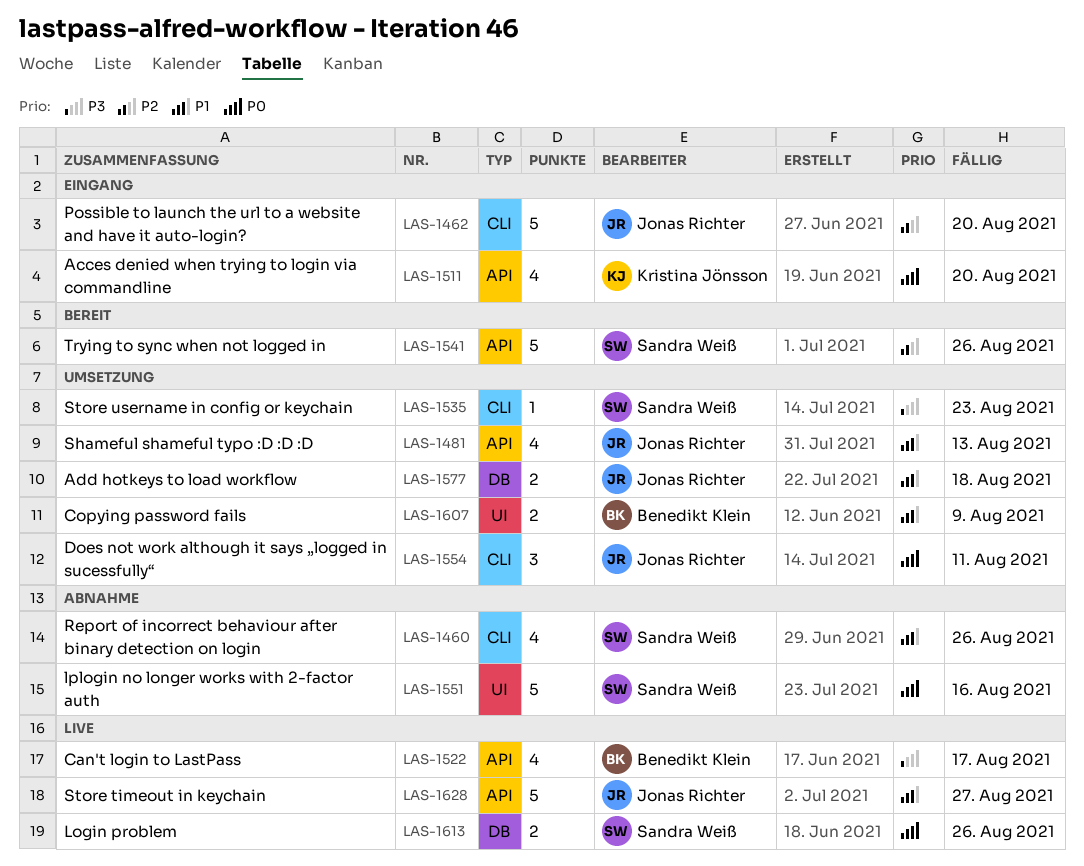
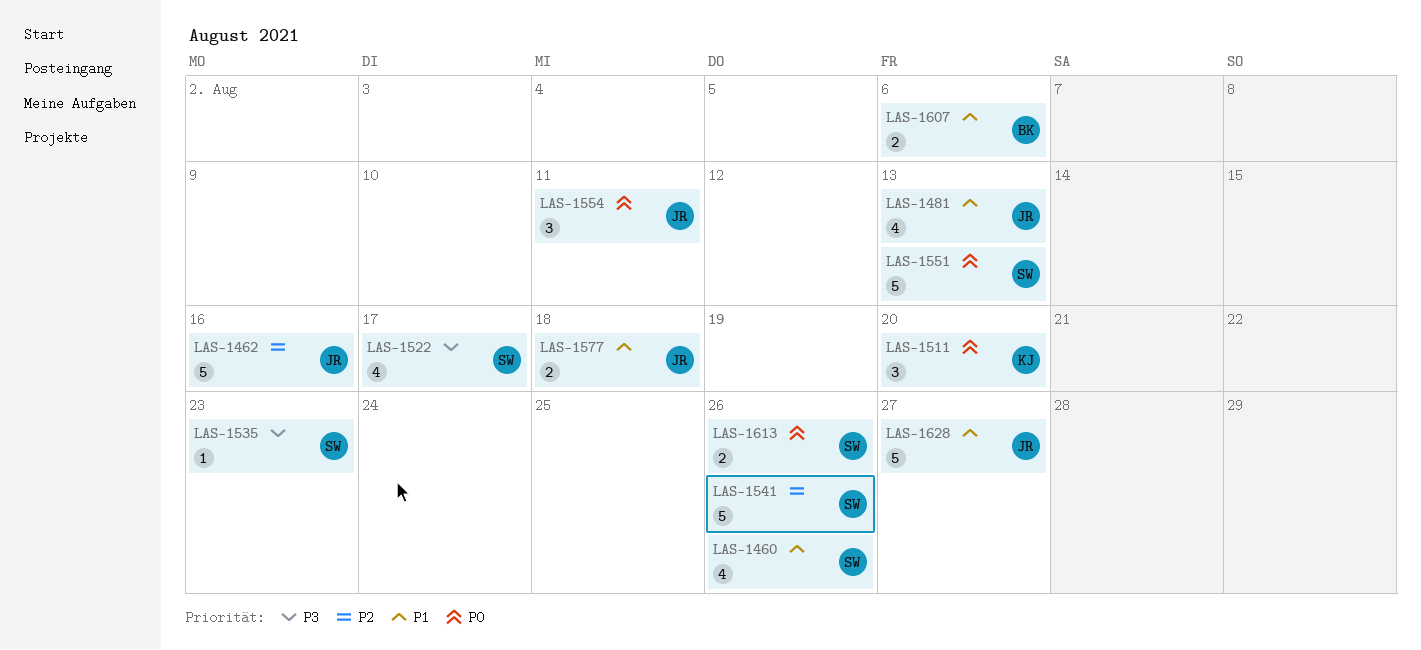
LAS-1462, due: Aug 20 -> Aug 16
LAS-1511, estimate: 4 -> 3
LAS-1522, owner: Benedikt Klein -> Sandra Weiß
LAS-1551, due: Aug 16 -> Aug 13
LAS-1607, due: Aug 9 -> Aug 6

